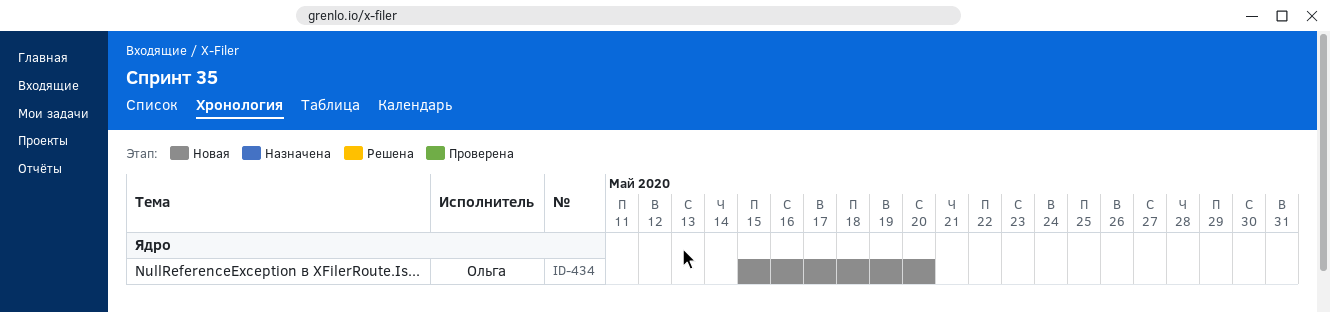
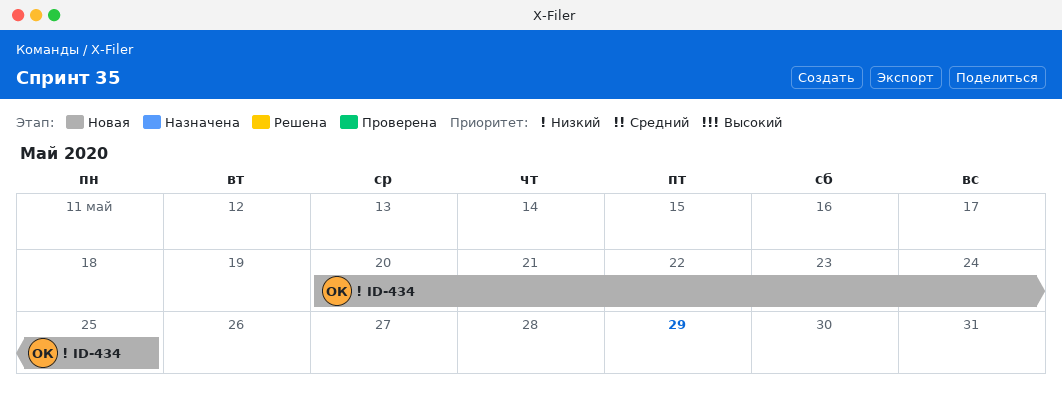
ID-434, start: May 15 -> May 20
ID-434, due: May 20 -> May 25

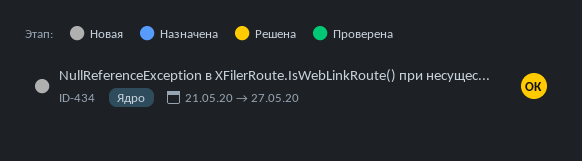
ID-434, start: May 20 -> May 21
ID-434, due: May 25 -> May 27

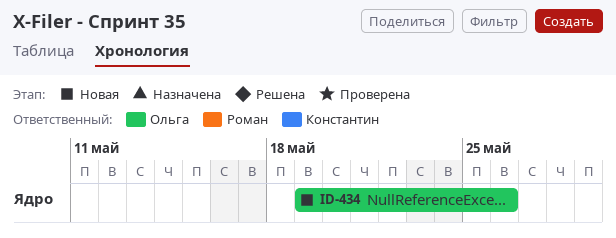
ID-434, start: May 21 -> May 19
ID-434, due: May 27 -> May 26

